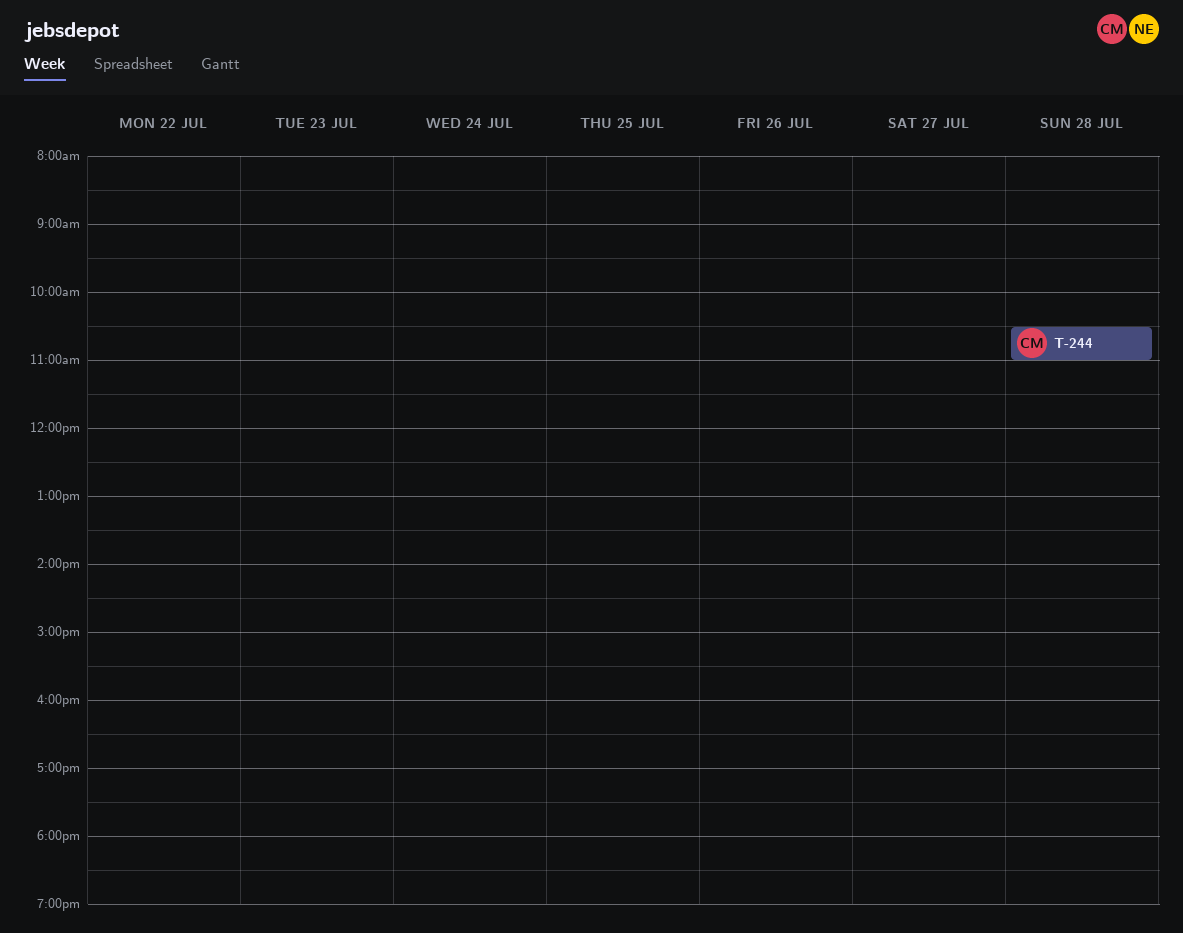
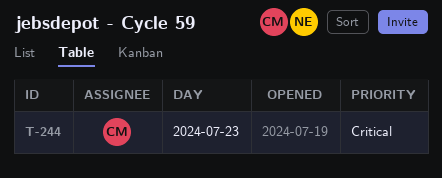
T-244, day: Jul 28 -> Jul 23

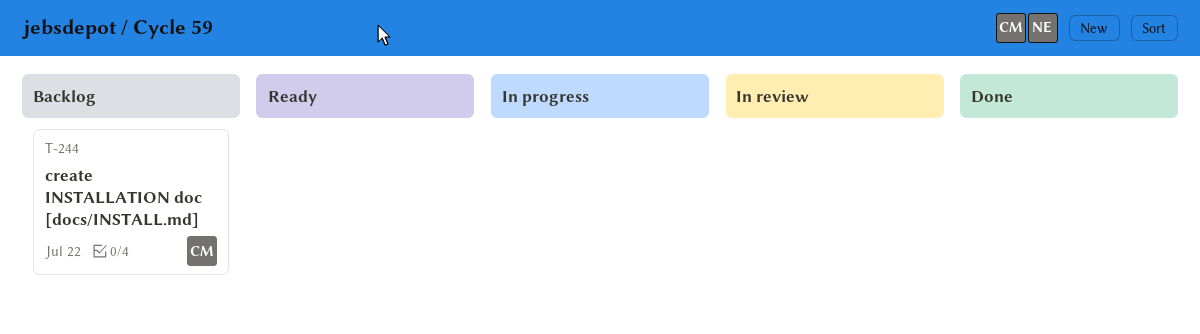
T-244, day: Jul 23 -> Jul 22

